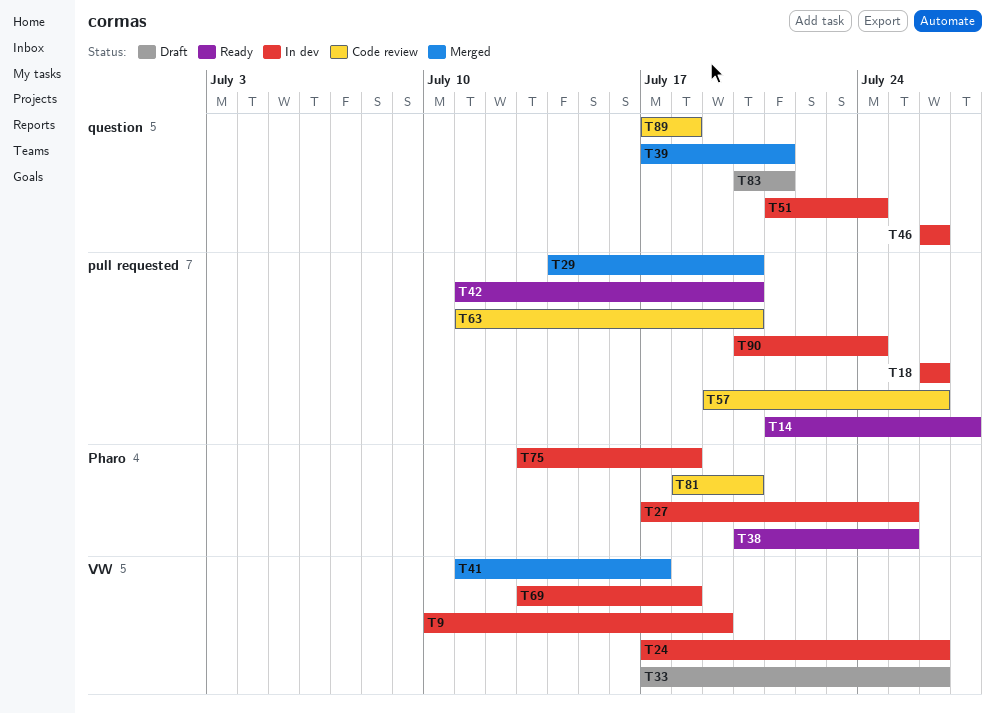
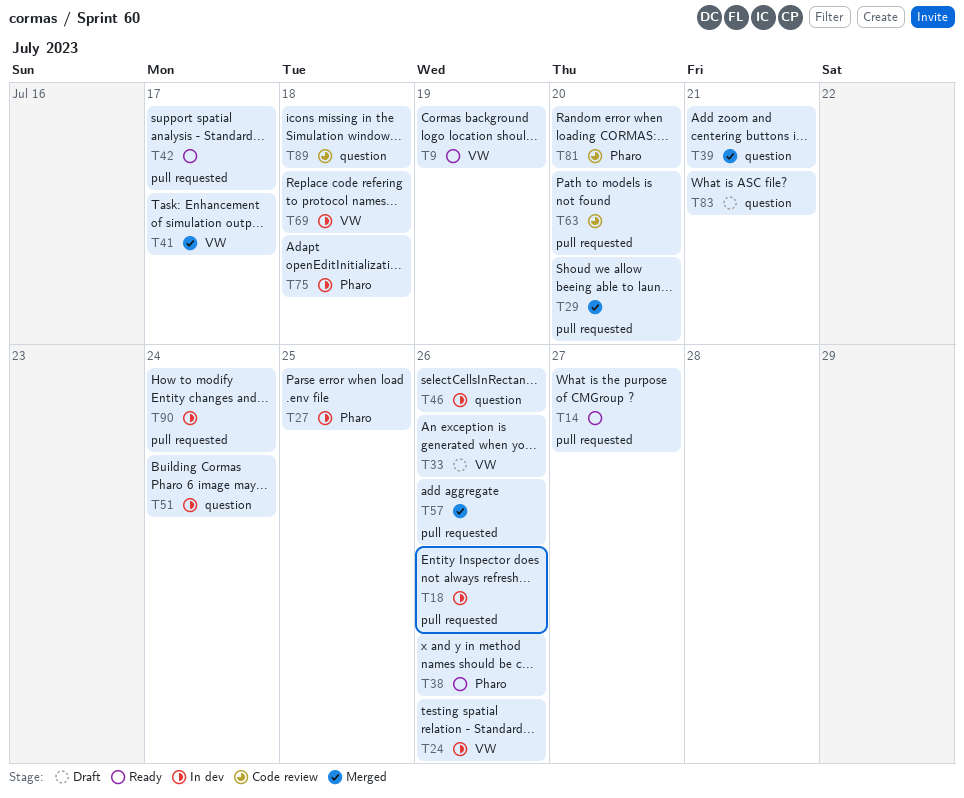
T9, status: In dev -> Ready
T38, due: Jul 25 -> Jul 26
T42, due: Jul 20 -> Jul 17
T57, status: Code review -> Merged

